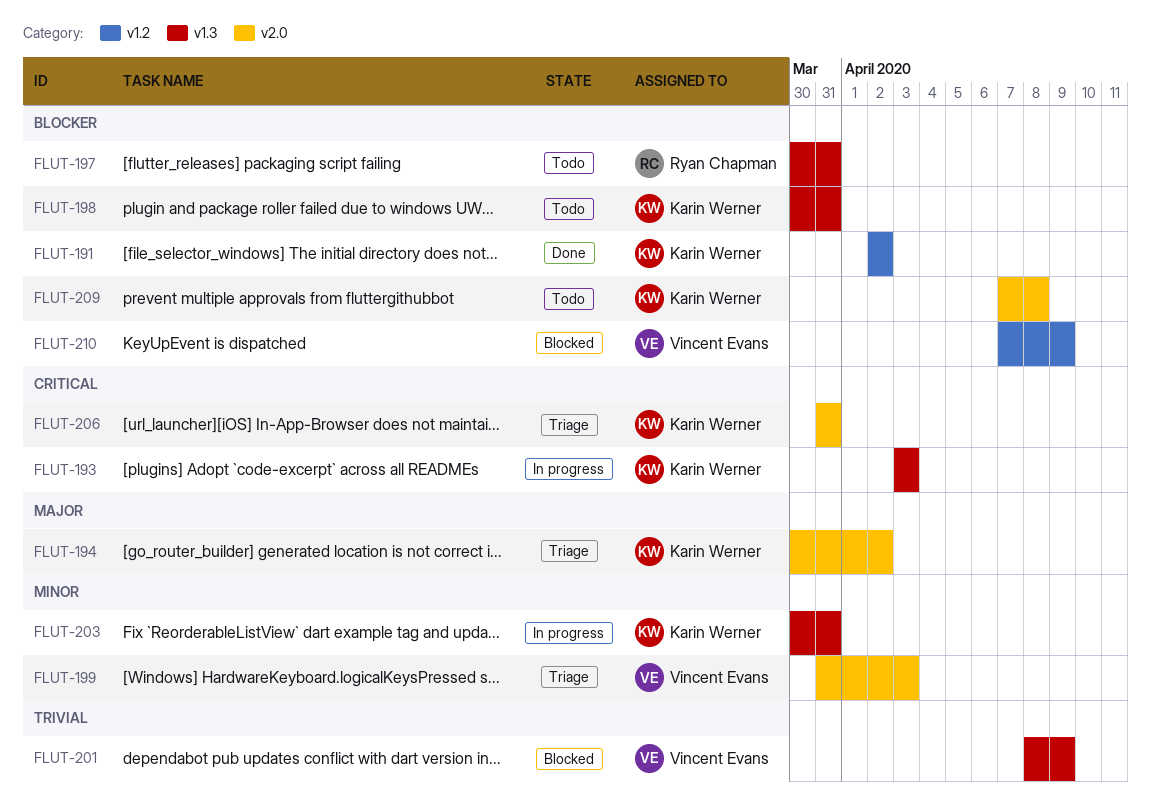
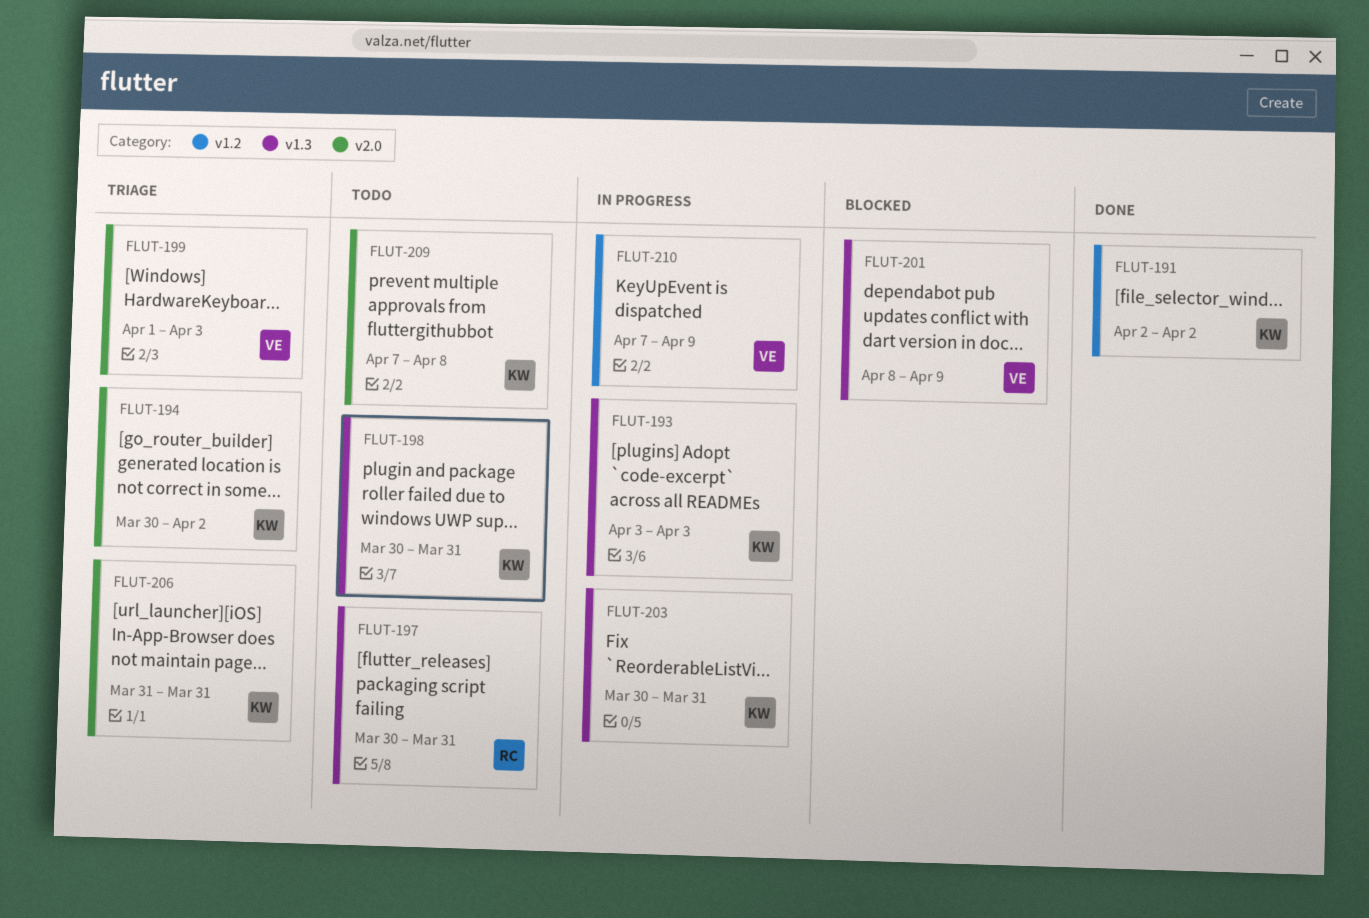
FLUT-199, start: Mar 31 -> Apr 1
FLUT-210, status: Blocked -> In progress

